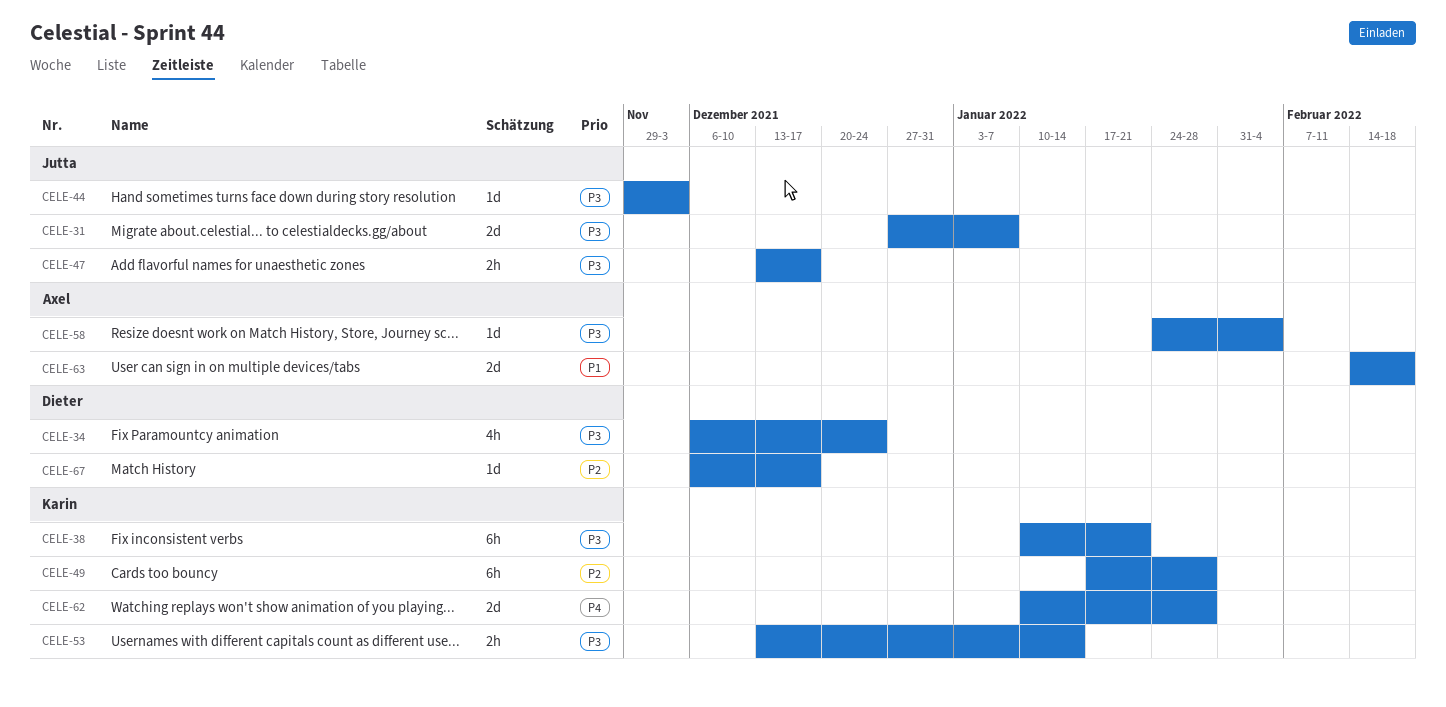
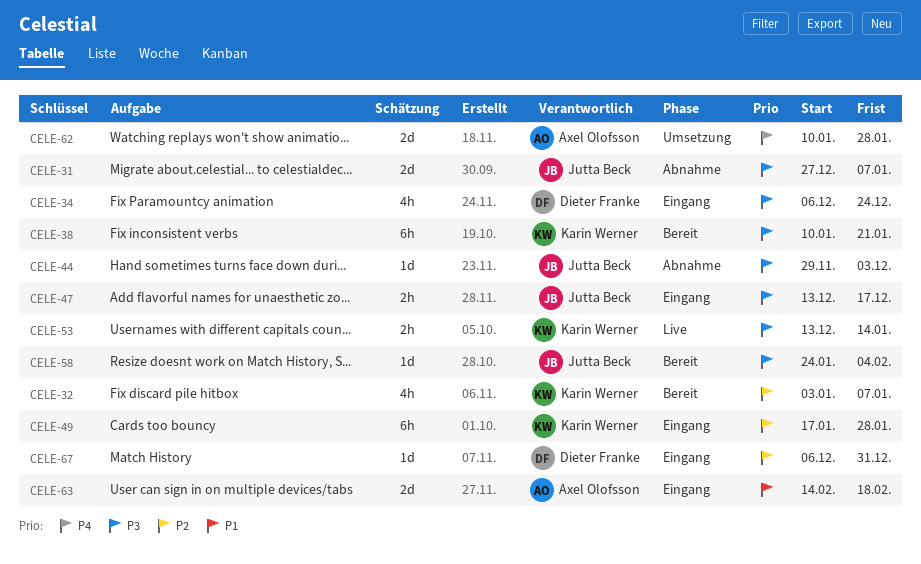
CELE-32: none -> present
CELE-58, owner: Axel Olofsson -> Jutta Beck
CELE-62, owner: Karin Werner -> Axel Olofsson
CELE-67, due: Dec 17 -> Dec 31

